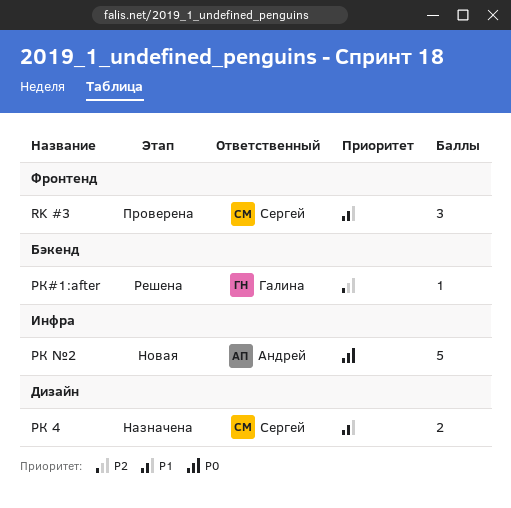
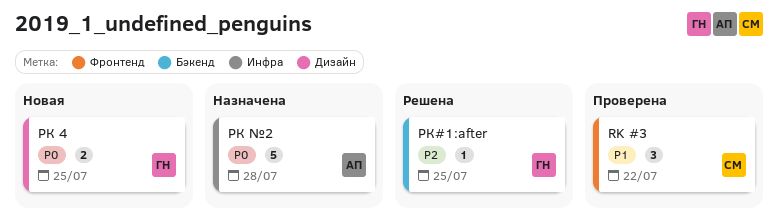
РК 4, status: Назначена -> Новая
РК 4, owner: Сергей -> Галина
РК 4, priority: P1 -> P0
РК №2, status: Новая -> Назначена

